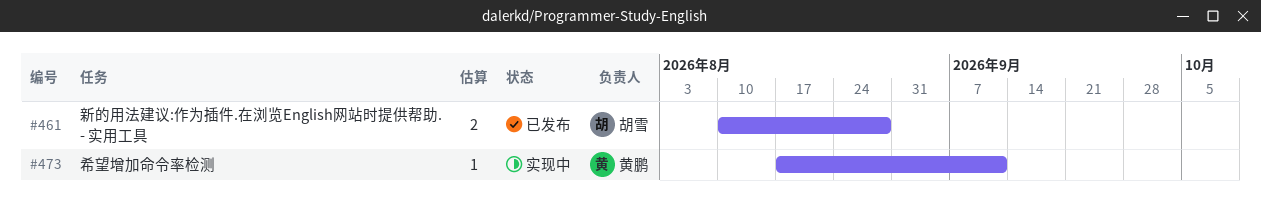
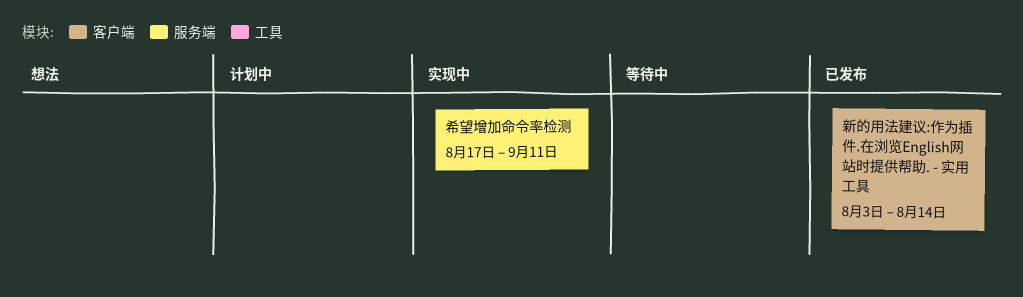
新的用法建议:作为插件.在浏览English网站时提供帮助. - 实用工具, start: Aug 10 -> Aug 3
新的用法建议:作为插件.在浏览English网站时提供帮助. - 实用工具, due: Aug 28 -> Aug 14

